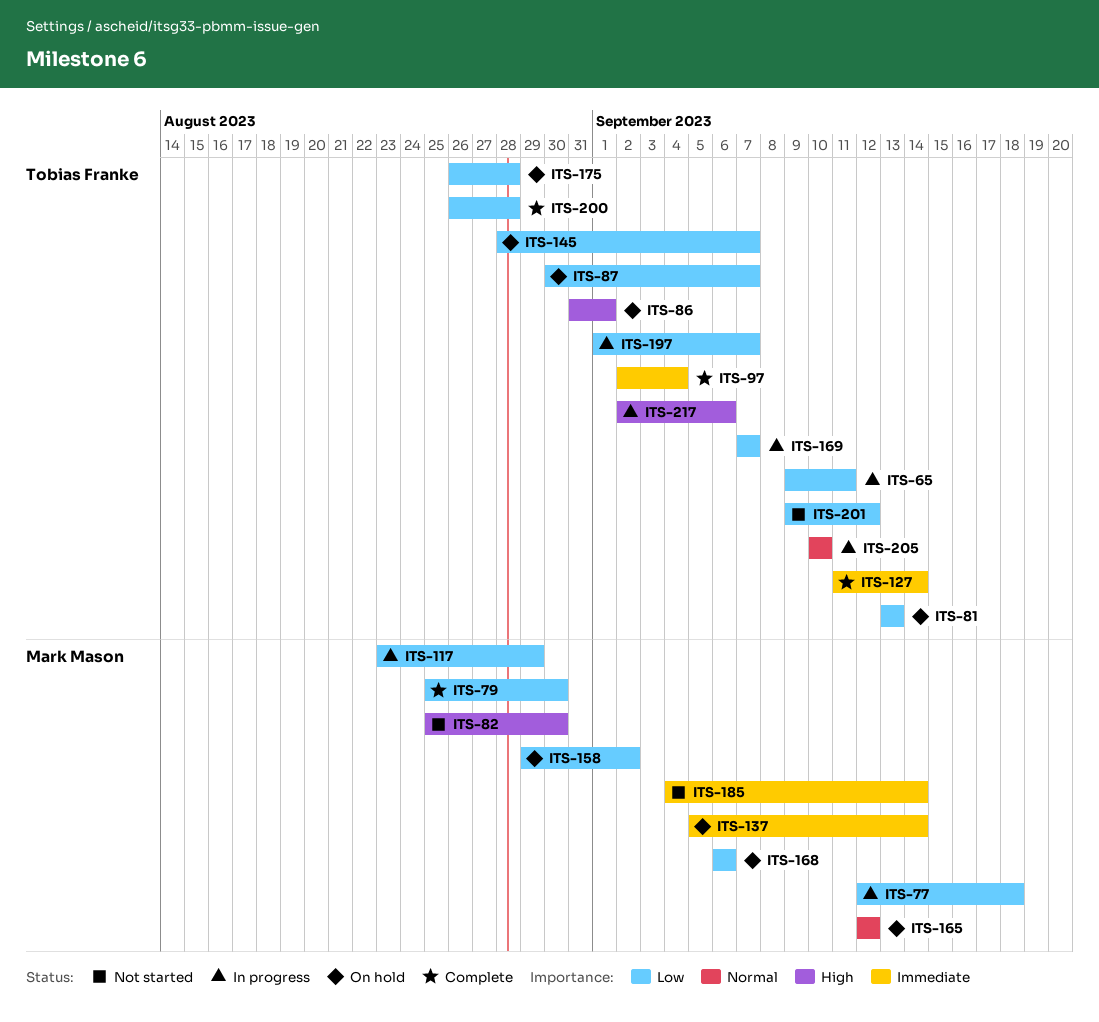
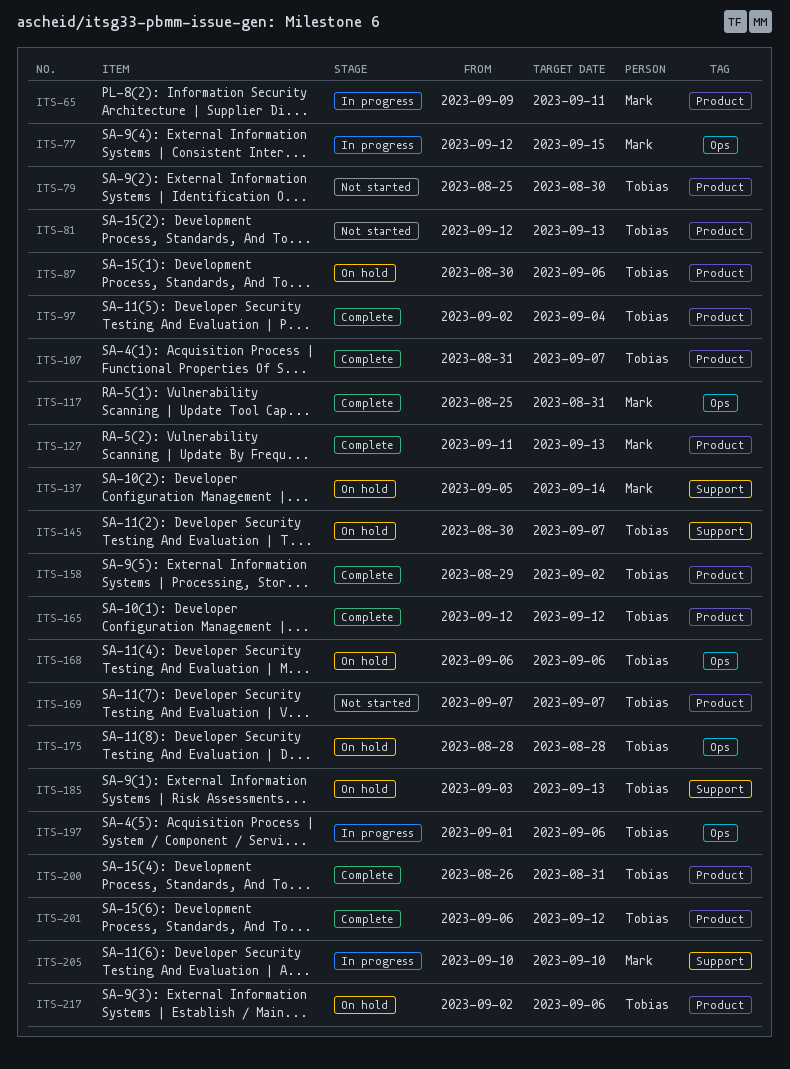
ITS-65, owner: Tobias Franke -> Mark Mason
ITS-77, due: Sep 18 -> Sep 15
ITS-79, status: Complete -> Not started
ITS-79, owner: Mark Mason -> Tobias Franke
ITS-81, status: On hold -> Not started
ITS-81, start: Sep 13 -> Sep 12
ITS-82: present -> none
ITS-86: present -> none
ITS-87, due: Sep 7 -> Sep 6
ITS-107: none -> present
ITS-117, status: In progress -> Complete
ITS-117, start: Aug 23 -> Aug 25
ITS-117, due: Aug 29 -> Aug 31
ITS-127, owner: Tobias Franke -> Mark Mason
ITS-127, due: Sep 14 -> Sep 13
ITS-145, start: Aug 28 -> Aug 30
ITS-158, status: On hold -> Complete
ITS-158, owner: Mark Mason -> Tobias Franke
ITS-165, status: On hold -> Complete
ITS-165, owner: Mark Mason -> Tobias Franke
ITS-168, owner: Mark Mason -> Tobias Franke
ITS-169, status: In progress -> Not started
ITS-175, start: Aug 26 -> Aug 28
ITS-185, status: Not started -> On hold
ITS-185, owner: Mark Mason -> Tobias Franke
ITS-185, start: Sep 4 -> Sep 3
ITS-185, due: Sep 14 -> Sep 13
ITS-197, due: Sep 7 -> Sep 6
ITS-200, due: Aug 28 -> Aug 31
ITS-201, status: Not started -> Complete
ITS-201, start: Sep 9 -> Sep 6
ITS-205, owner: Tobias Franke -> Mark Mason
ITS-217, status: In progress -> On hold

